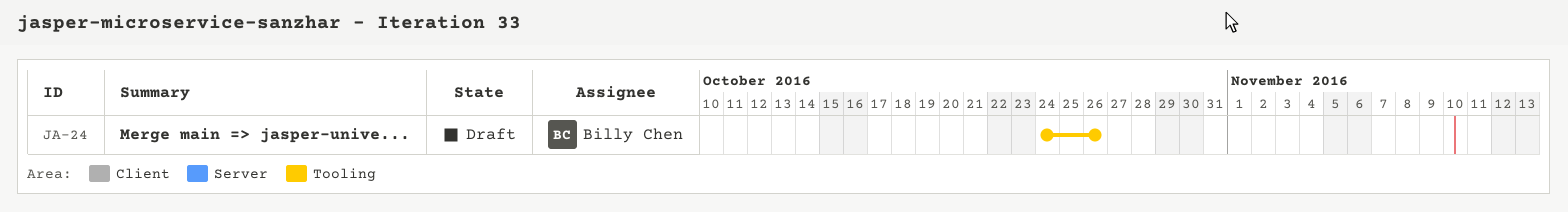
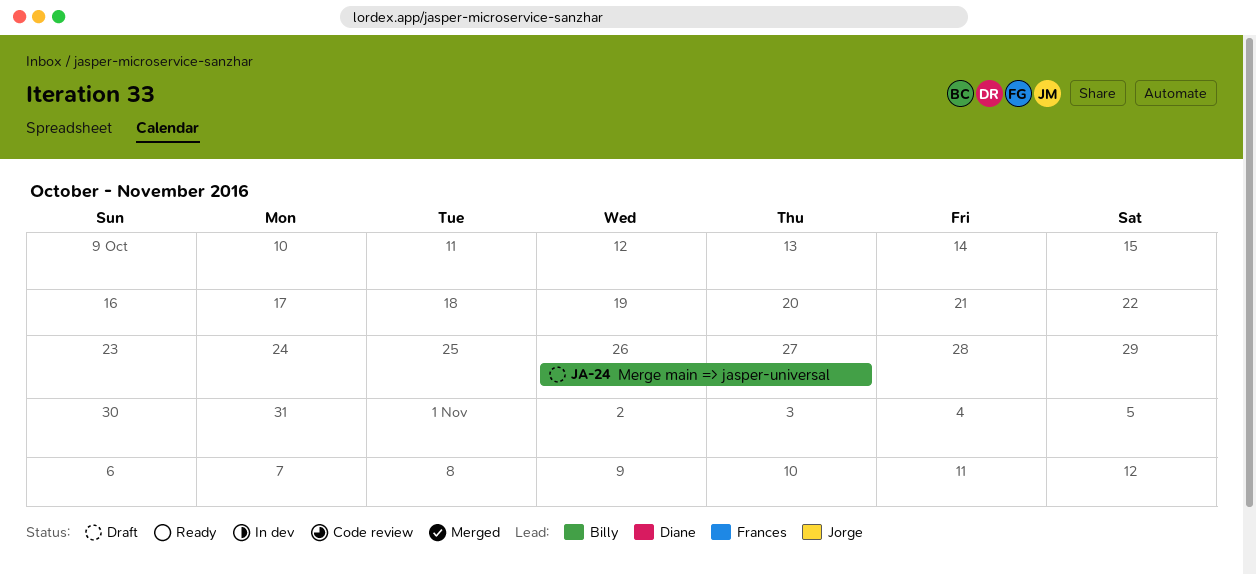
JA-24, start: Oct 24 -> Oct 26
JA-24, due: Oct 26 -> Oct 27

